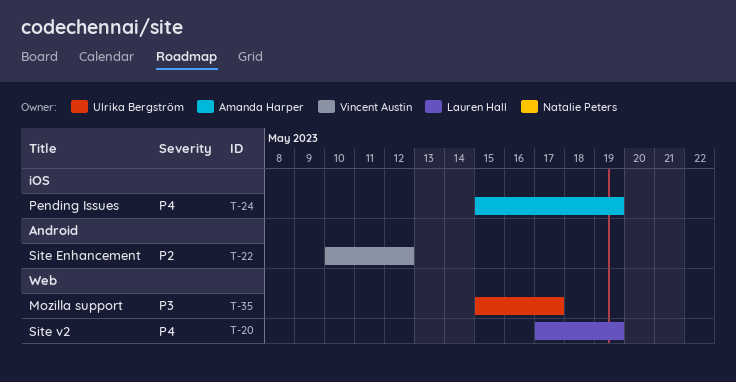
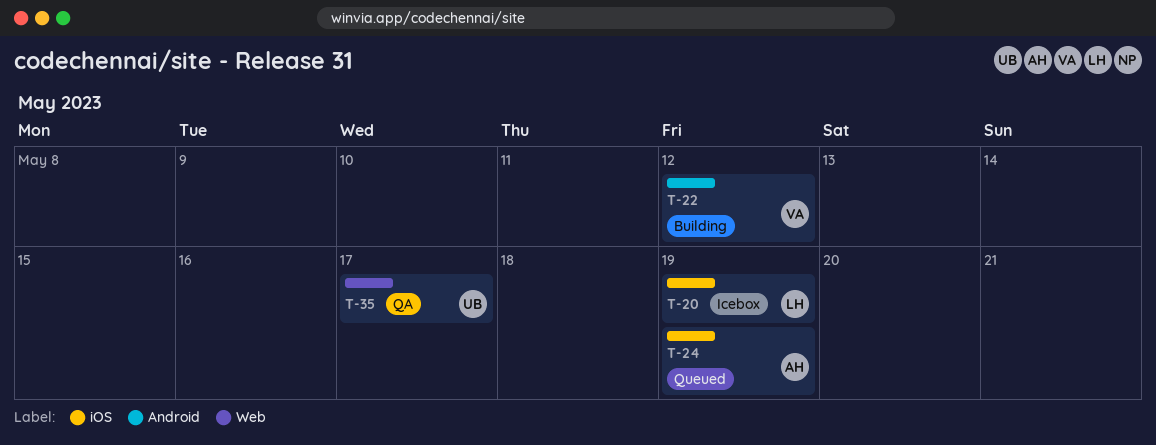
T-20, label: Web -> iOS

